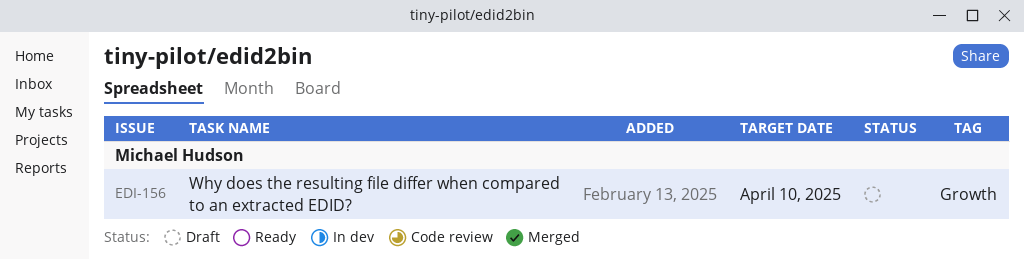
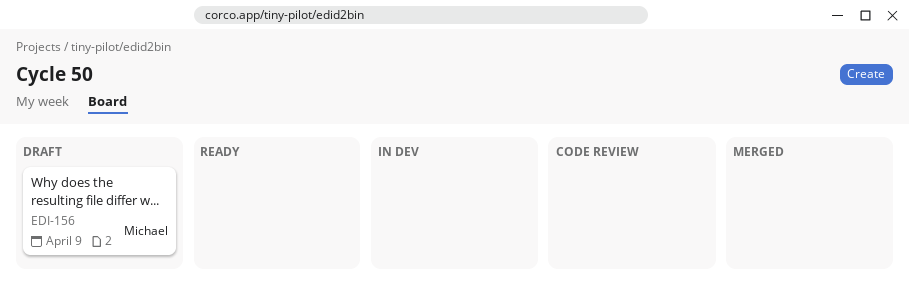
EDI-156, due: Apr 10 -> Apr 9

